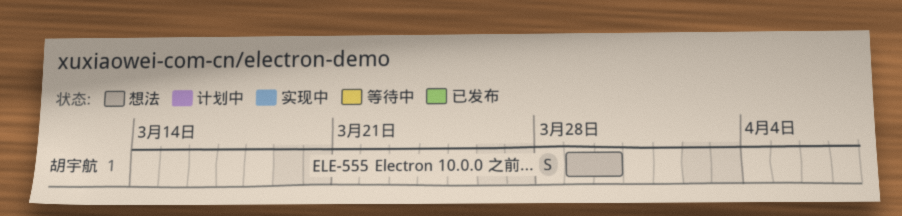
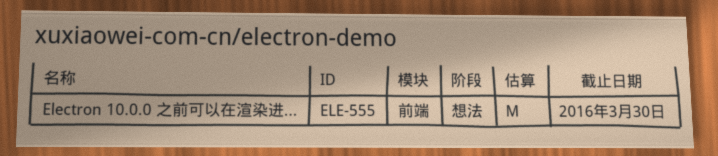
ELE-555, estimate: S -> M

